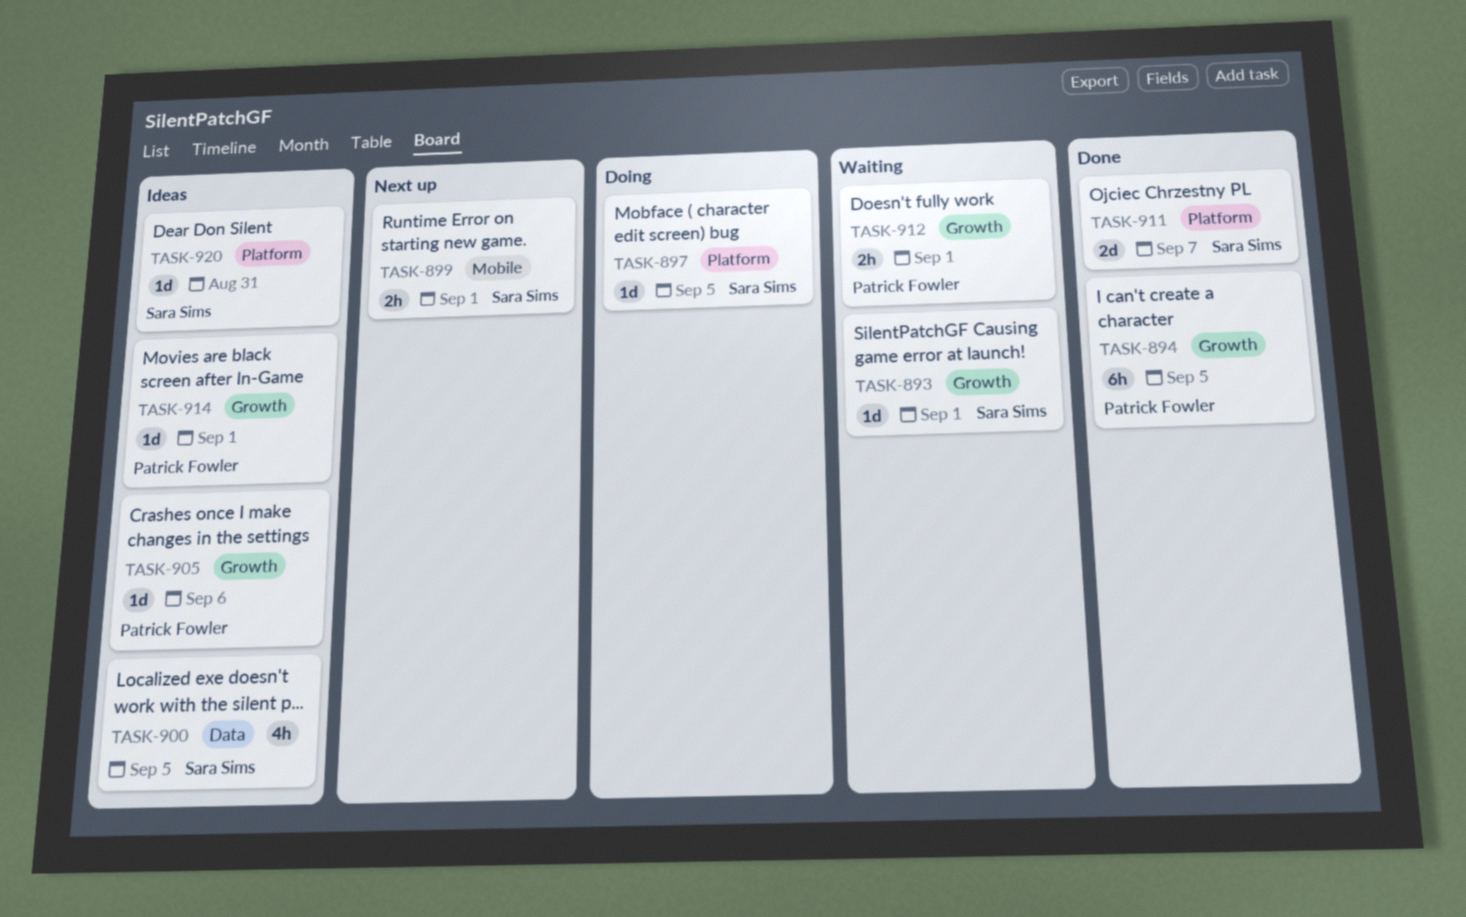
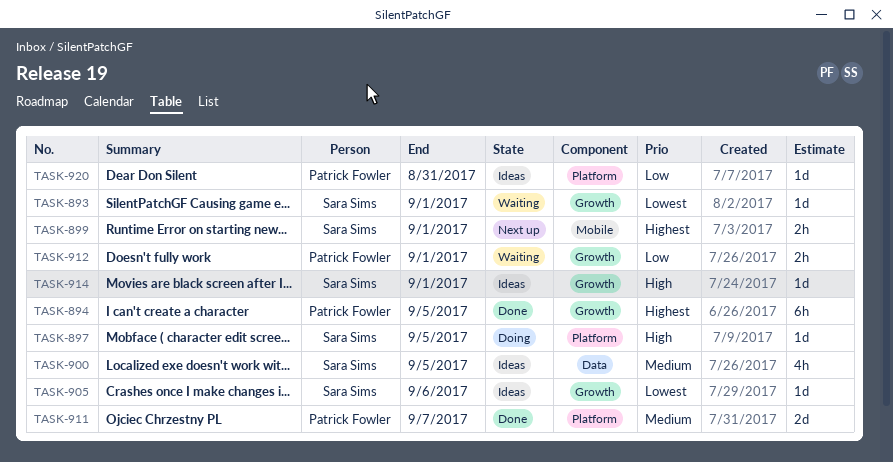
TASK-905, owner: Patrick Fowler -> Sara Sims
TASK-911, owner: Sara Sims -> Patrick Fowler
TASK-914, owner: Patrick Fowler -> Sara Sims
TASK-920, owner: Sara Sims -> Patrick Fowler

